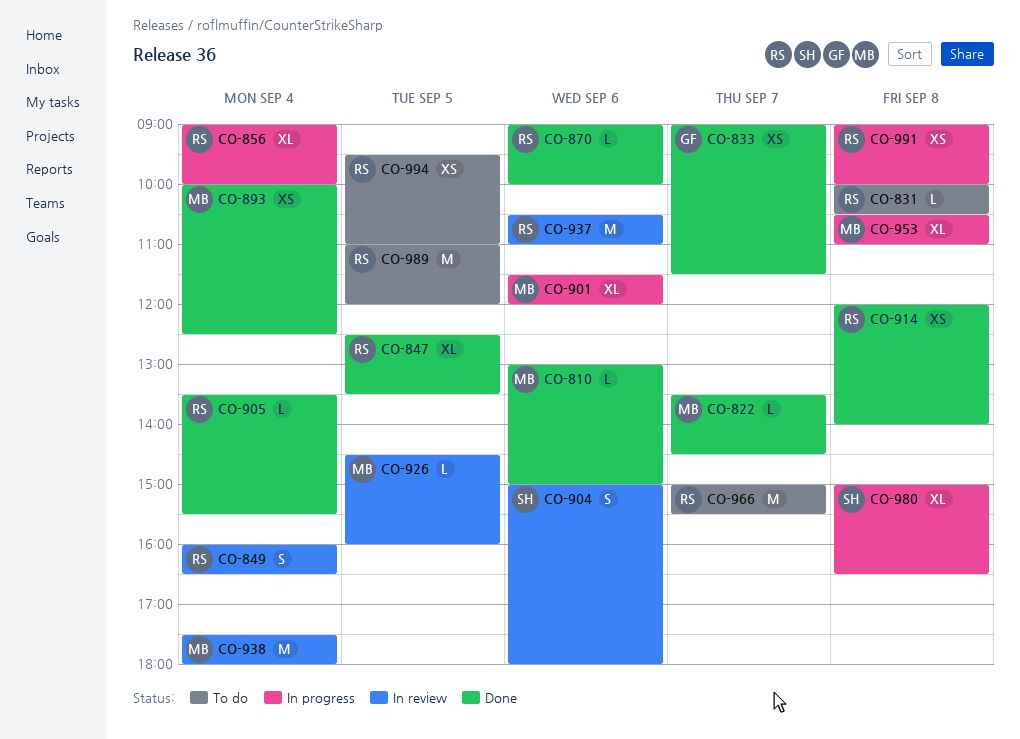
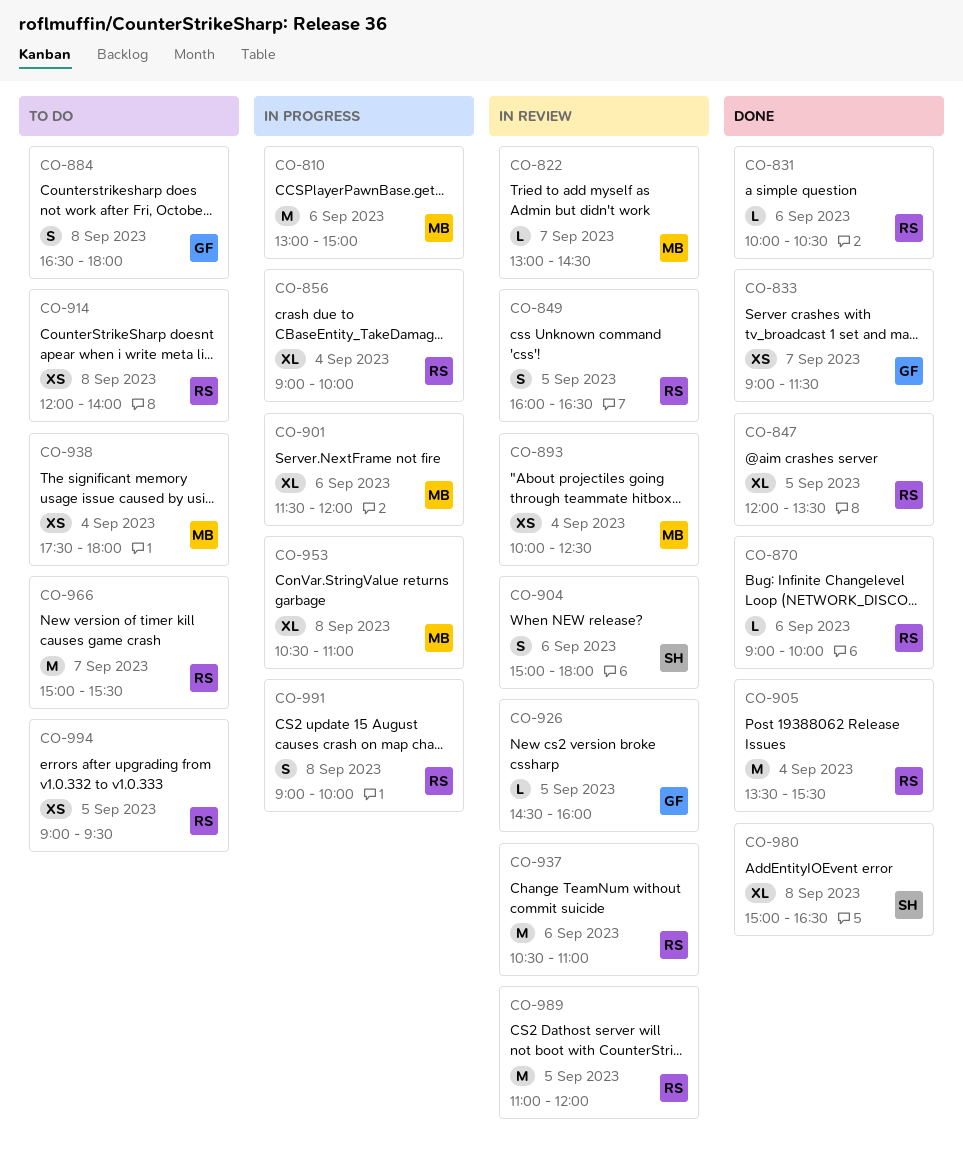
CO-810, status: Done -> In progress
CO-810, estimate: L -> M
CO-822, status: Done -> In review
CO-822, begins: 13:30 -> 13:00
CO-831, status: To do -> Done
CO-831, day: Sep 8 -> Sep 6
CO-847, begins: 12:30 -> 12:00
CO-849, day: Sep 4 -> Sep 5
CO-884: none -> present
CO-893, status: Done -> In review
CO-905, estimate: L -> M
CO-914, status: Done -> To do
CO-926, owner: MB -> GF
CO-938, status: In review -> To do
CO-938, estimate: M -> XS
CO-980, status: In progress -> Done
CO-989, status: To do -> In review
CO-991, estimate: XS -> S
CO-994, begins: 09:30 -> 09:00
CO-994, ends: 11:00 -> 09:30

